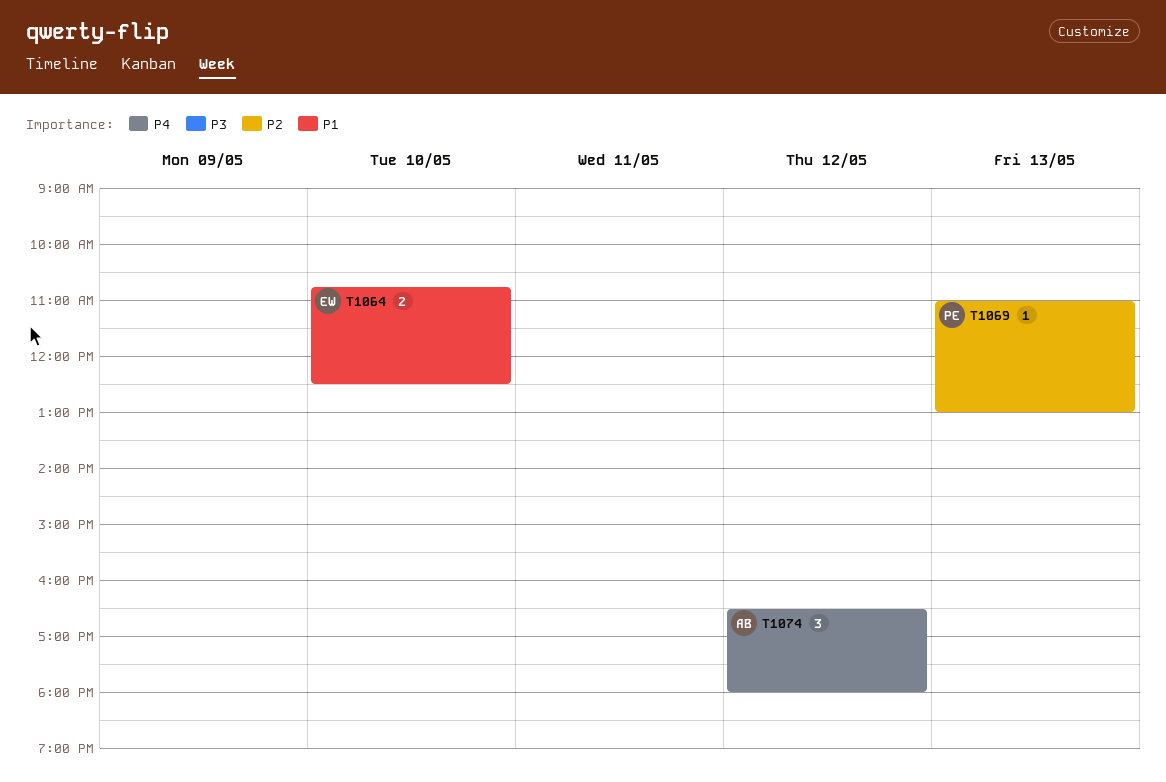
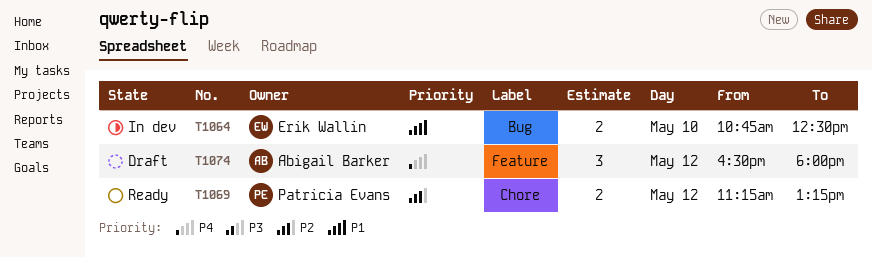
T1069, estimate: 1 -> 2
T1069, day: May 13 -> May 12
T1069, begins: 11:00 -> 11:15
T1069, ends: 13:00 -> 13:15

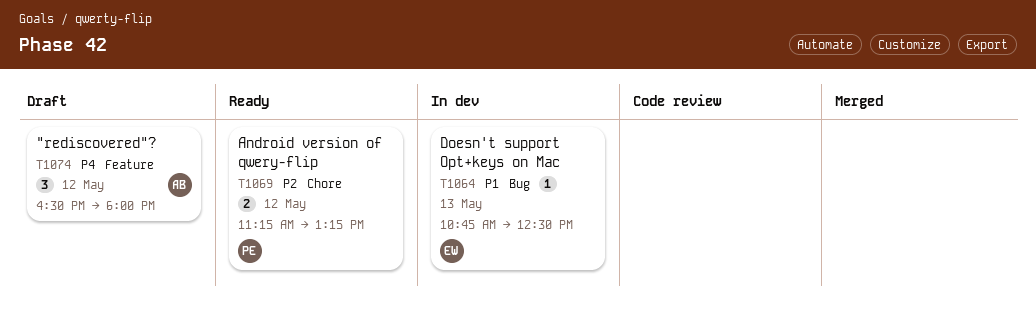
T1064, estimate: 2 -> 1
T1064, day: May 10 -> May 13

